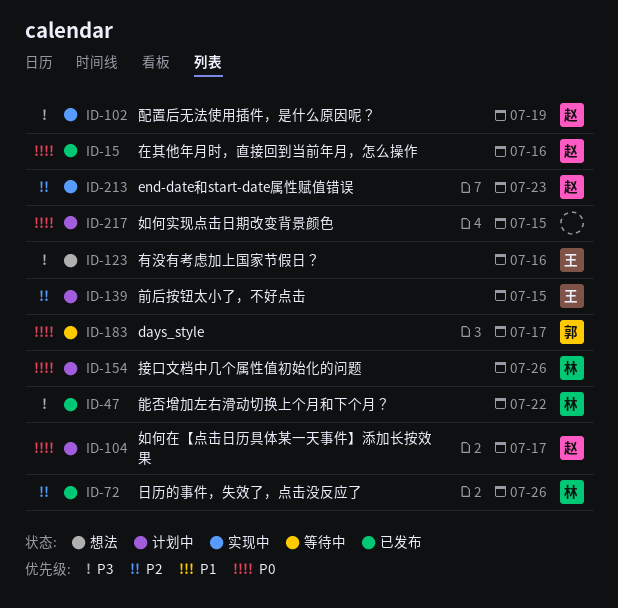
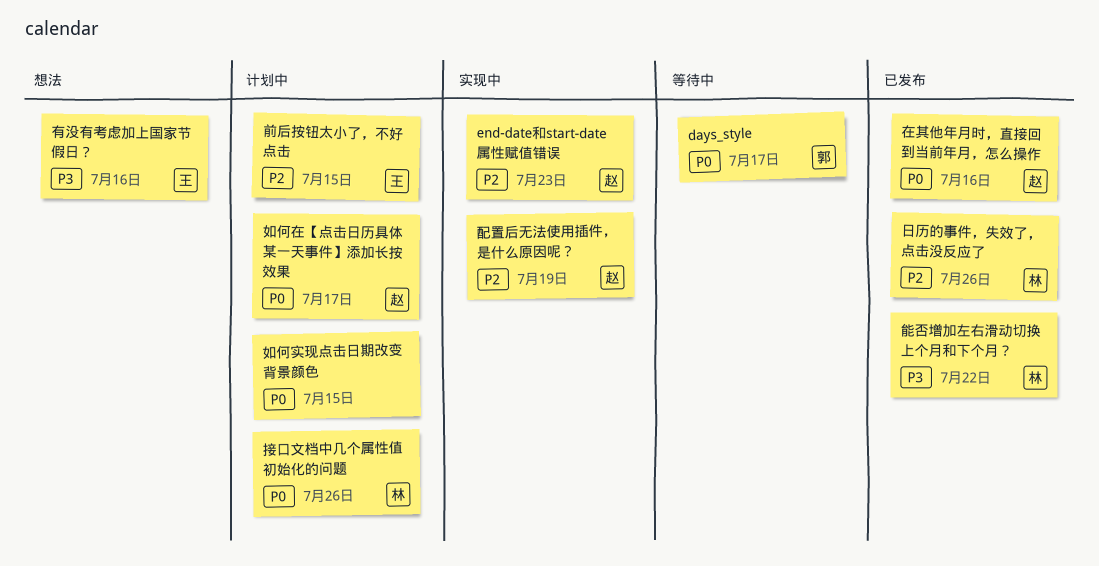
配置后无法使用插件，是什么原因呢？, priority: P3 -> P2

